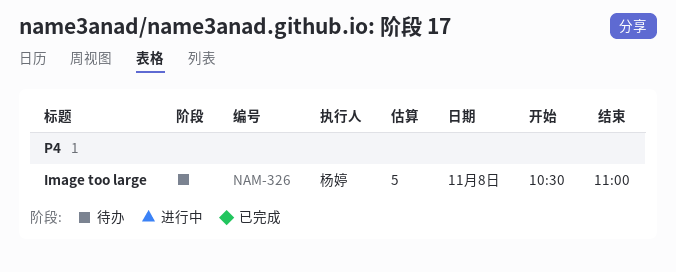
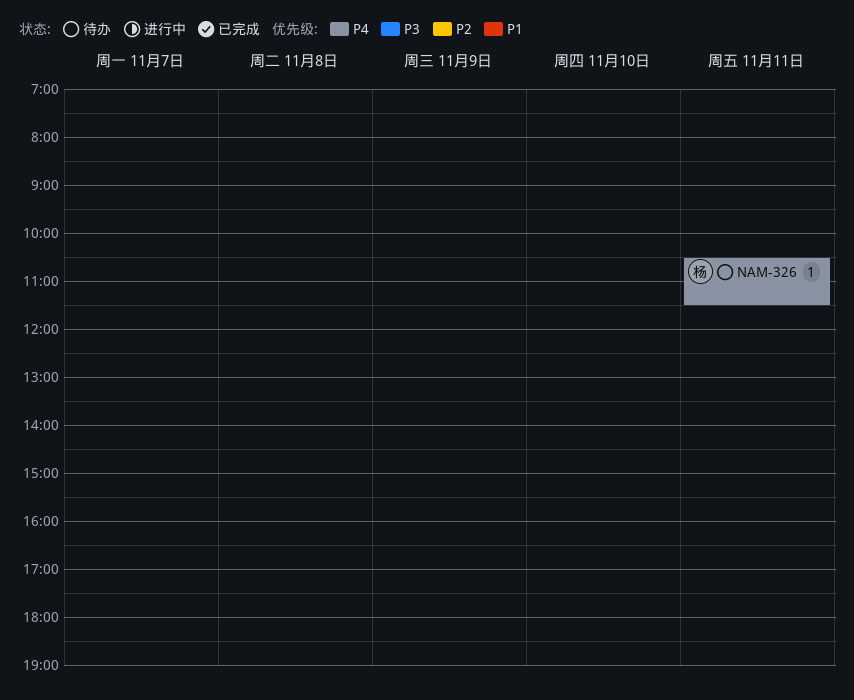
NAM-326, estimate: 5 -> 1
NAM-326, day: Nov 8 -> Nov 11
NAM-326, ends: 11:00 -> 11:30

